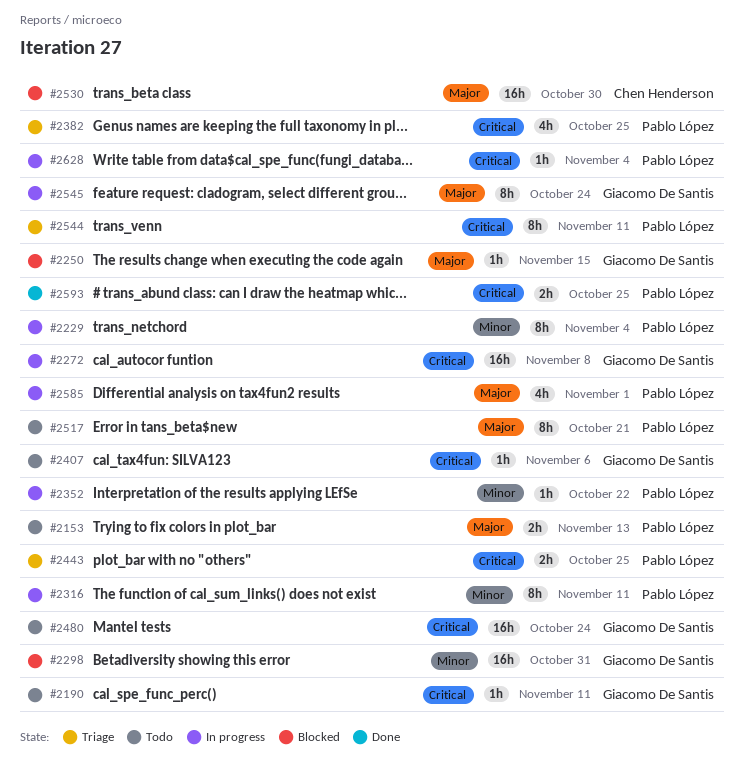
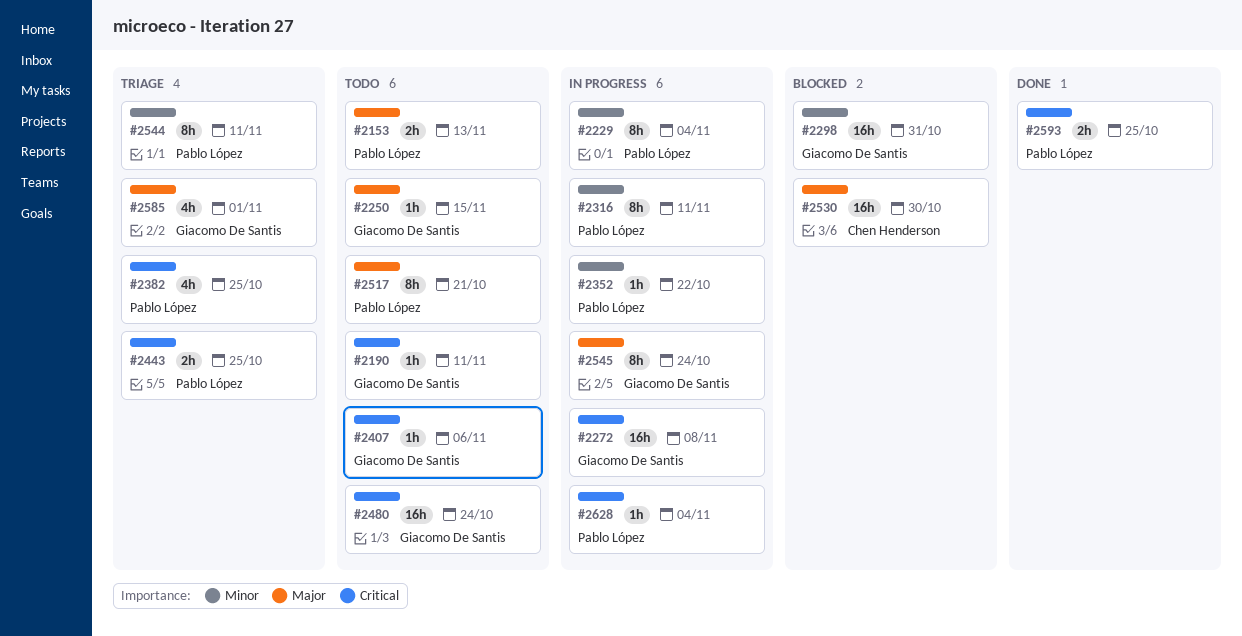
#2250, status: Blocked -> Todo
#2544, priority: Critical -> Minor
#2585, status: In progress -> Triage
#2585, owner: Pablo López -> Giacomo De Santis

